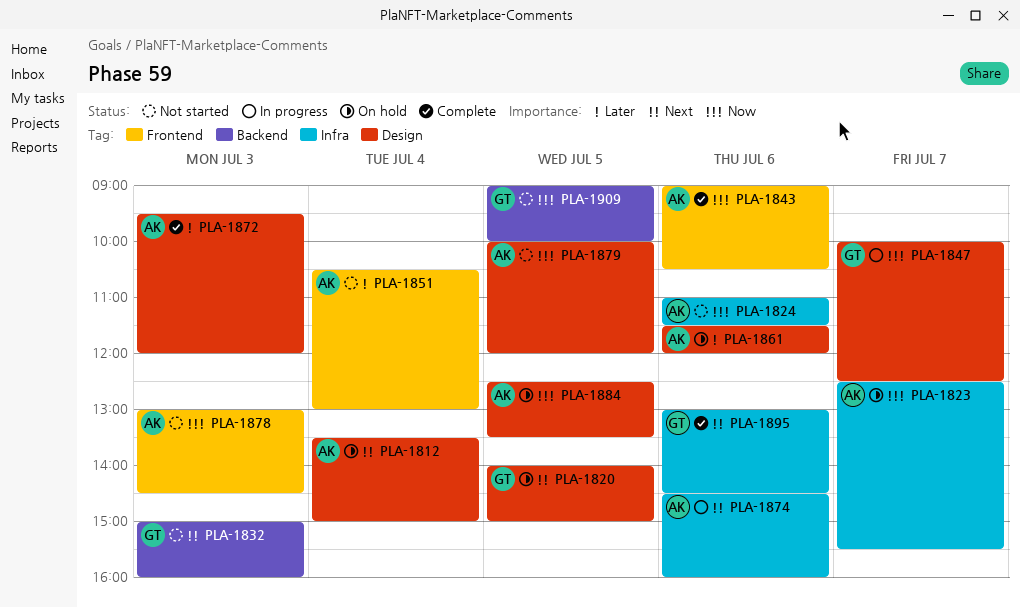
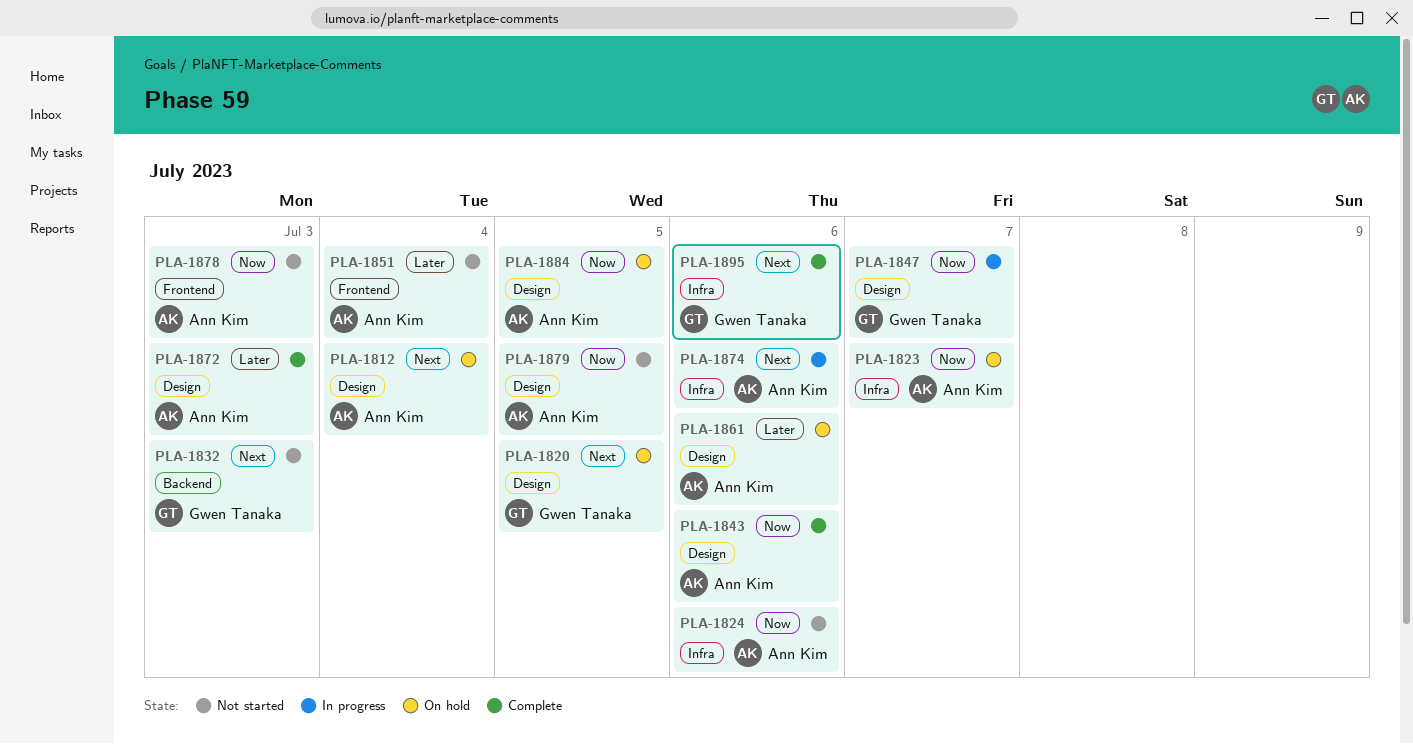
PLA-1843, label: Frontend -> Design
PLA-1909: present -> none

